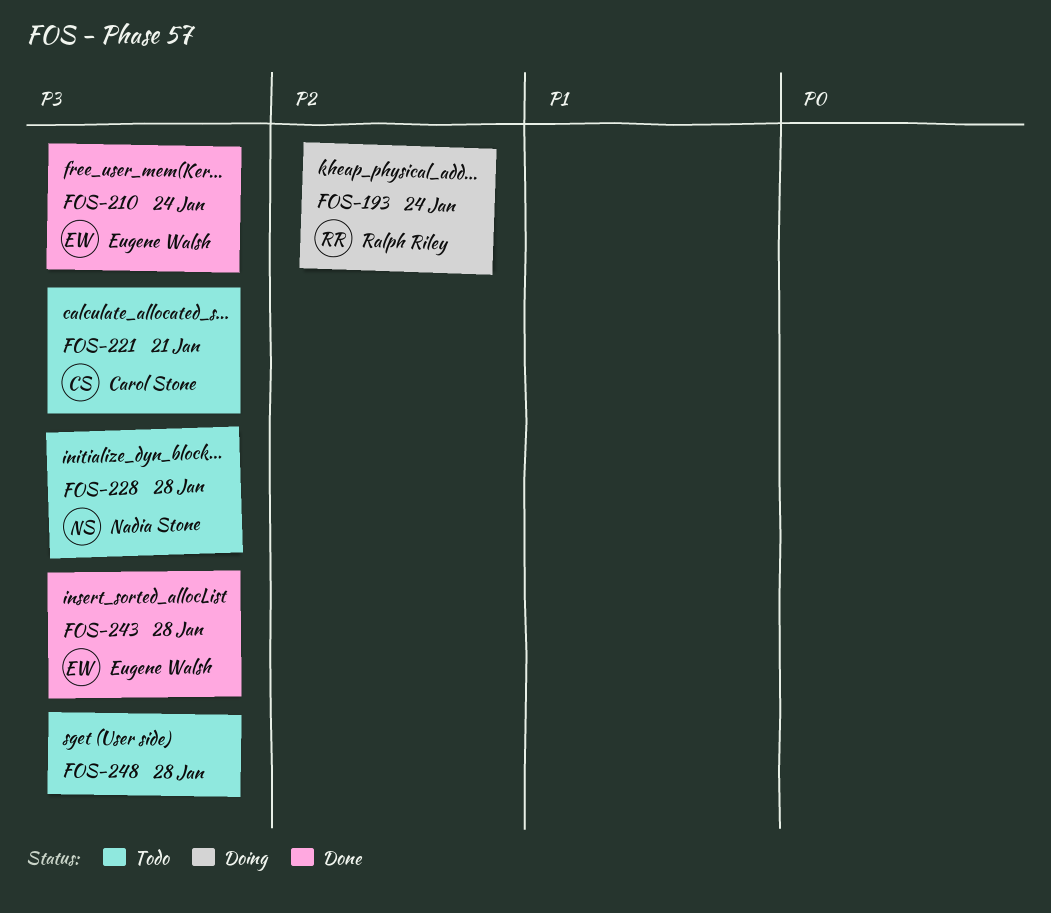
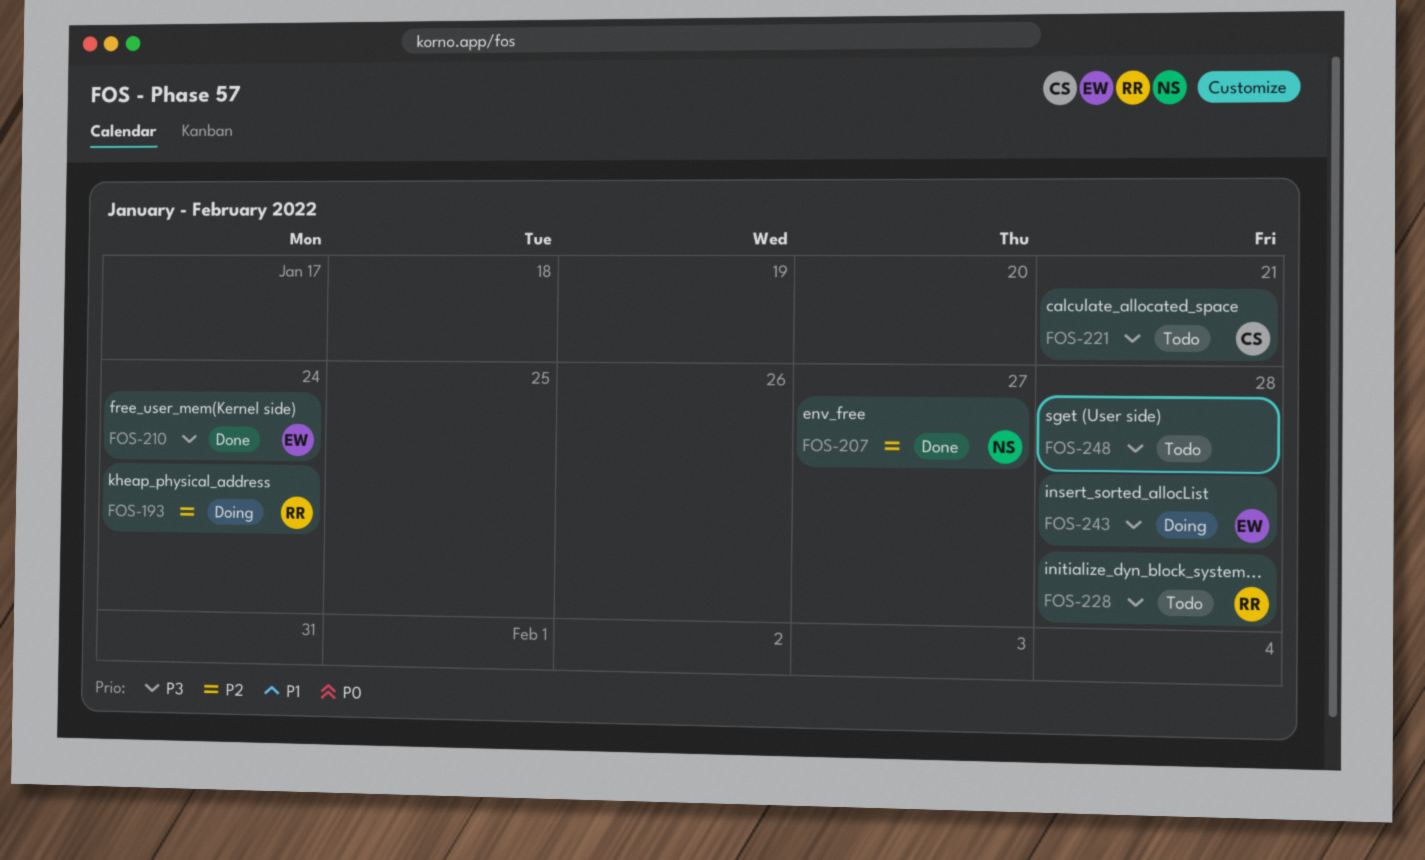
FOS-207: none -> present
FOS-228, owner: Nadia Stone -> Ralph Riley
FOS-243, status: Done -> Doing

